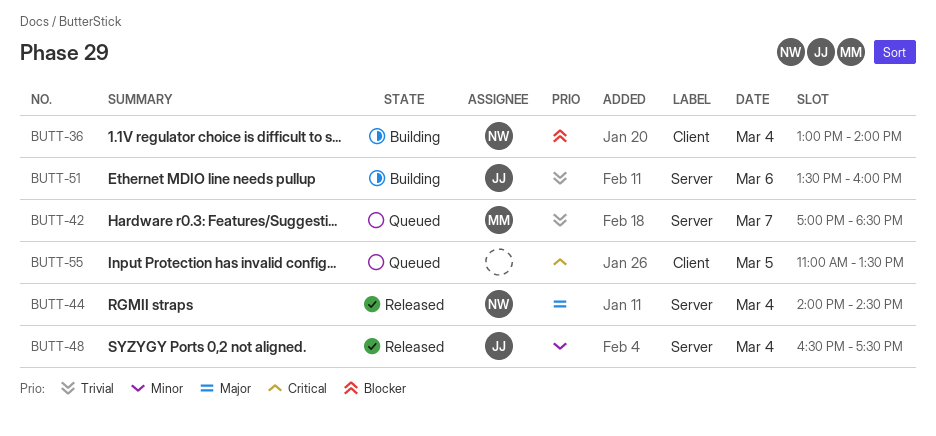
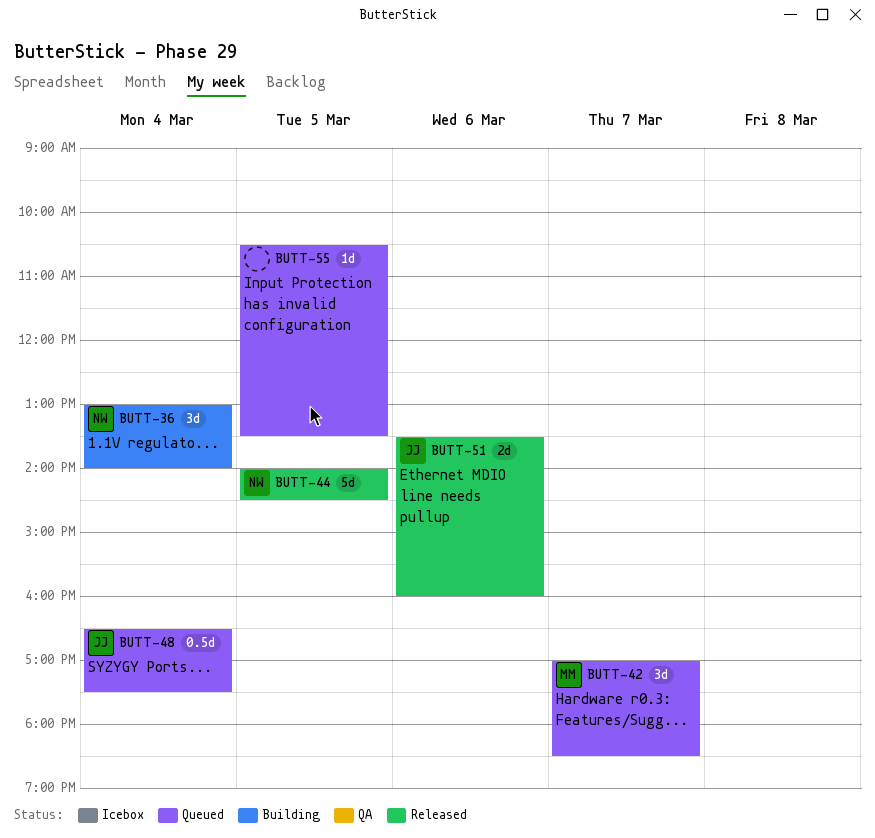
BUTT-44, day: Mar 4 -> Mar 5
BUTT-48, status: Released -> Queued
BUTT-51, status: Building -> Released
BUTT-55, begins: 11:00 -> 10:30

